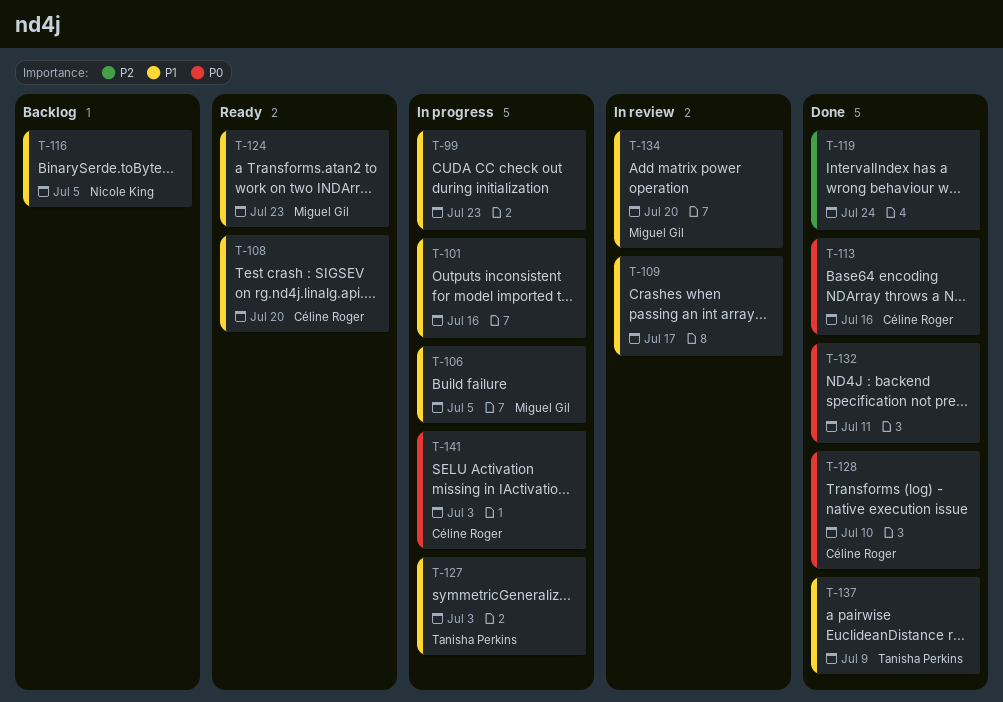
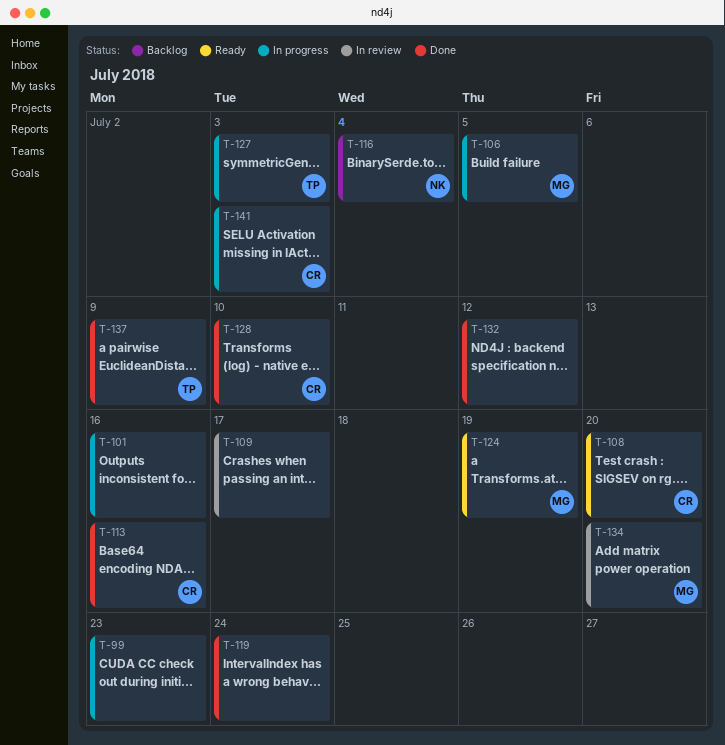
T-116, due: Jul 5 -> Jul 4
T-124, due: Jul 23 -> Jul 19
T-132, due: Jul 11 -> Jul 12

